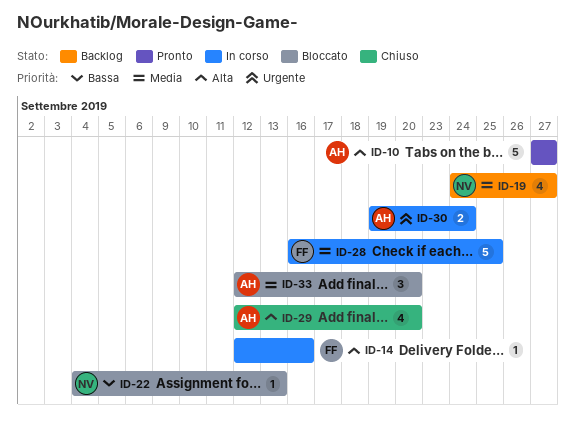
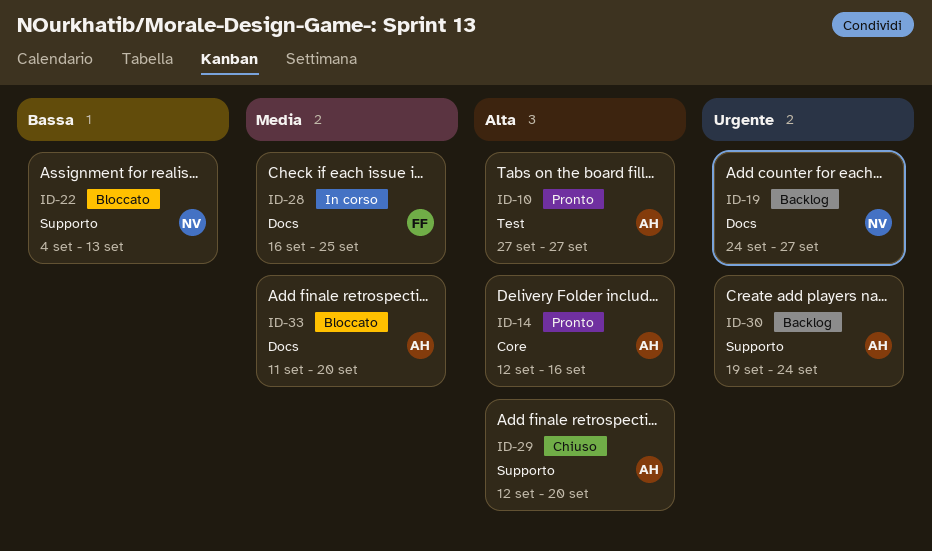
ID-14, status: In corso -> Pronto
ID-14, owner: FF -> AH
ID-19, priority: Media -> Urgente
ID-30, status: In corso -> Backlog
ID-33, start: Sep 12 -> Sep 11

